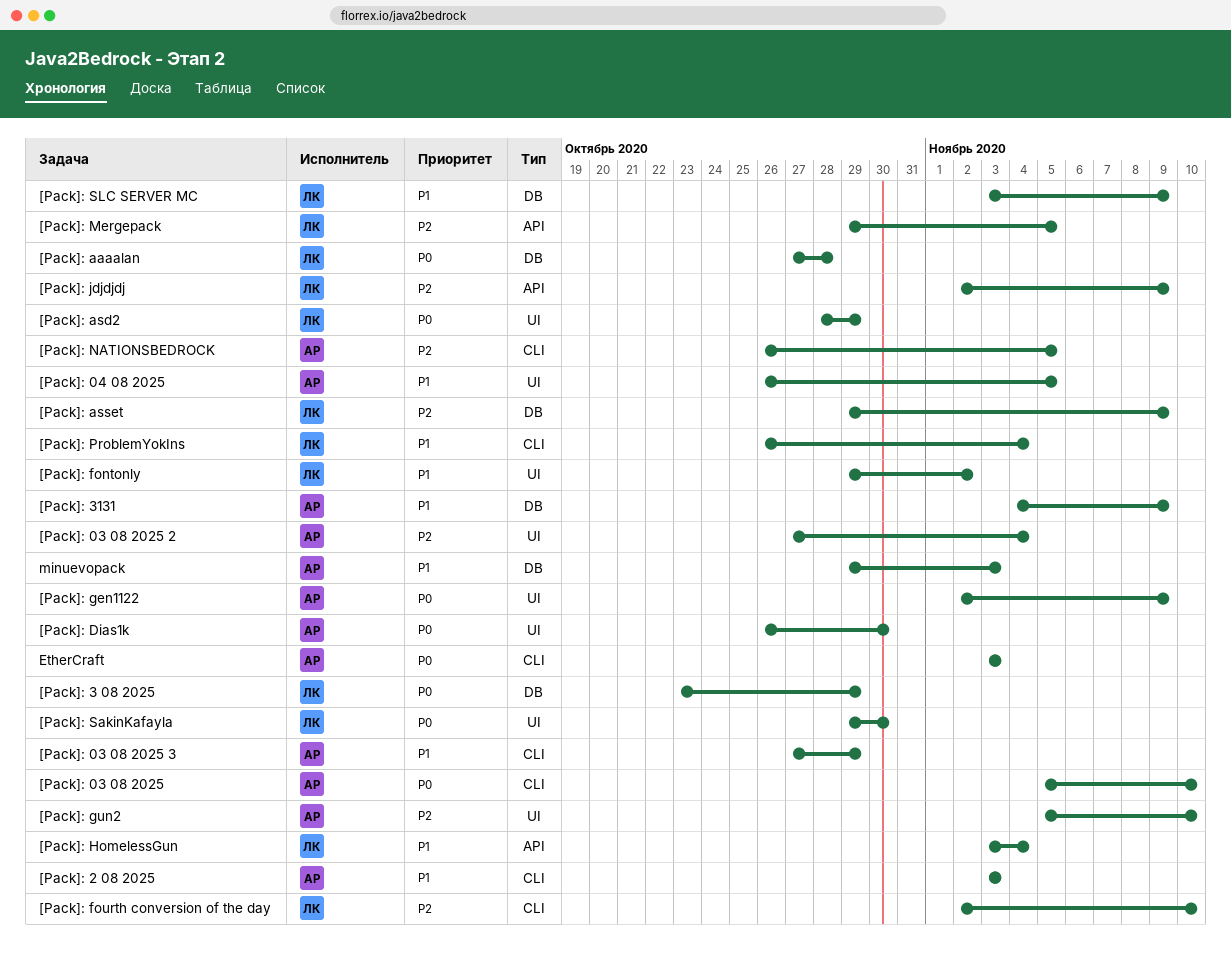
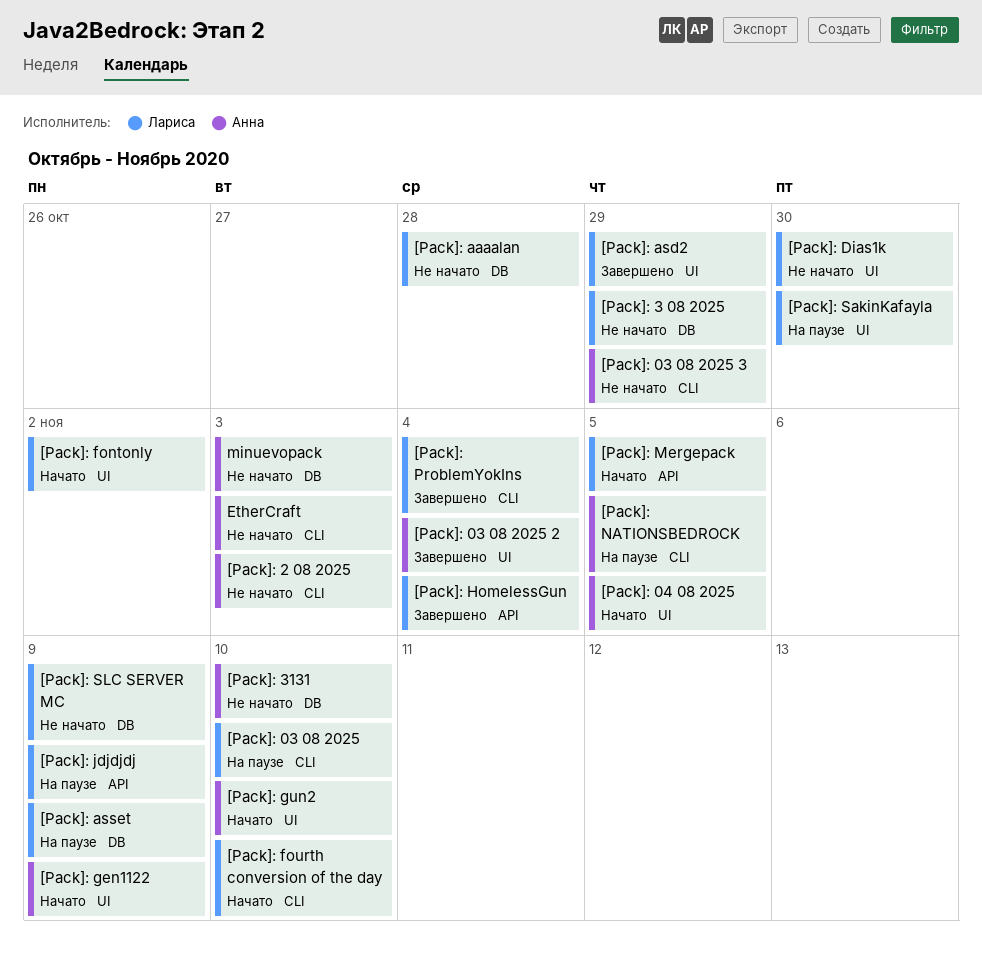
[Pack]: 03 08 2025, owner: Анна -> Лариса
[Pack]: 3131, due: Nov 9 -> Nov 10
[Pack]: Dias1k, owner: Анна -> Лариса

